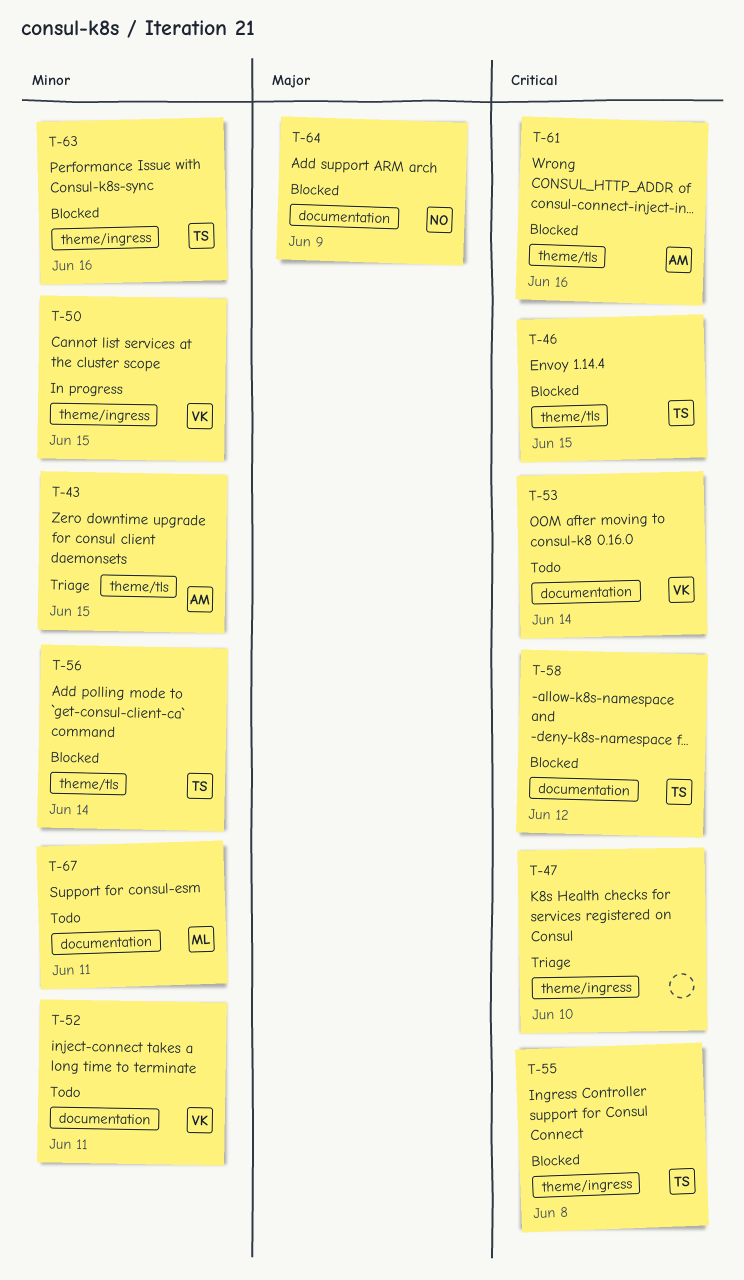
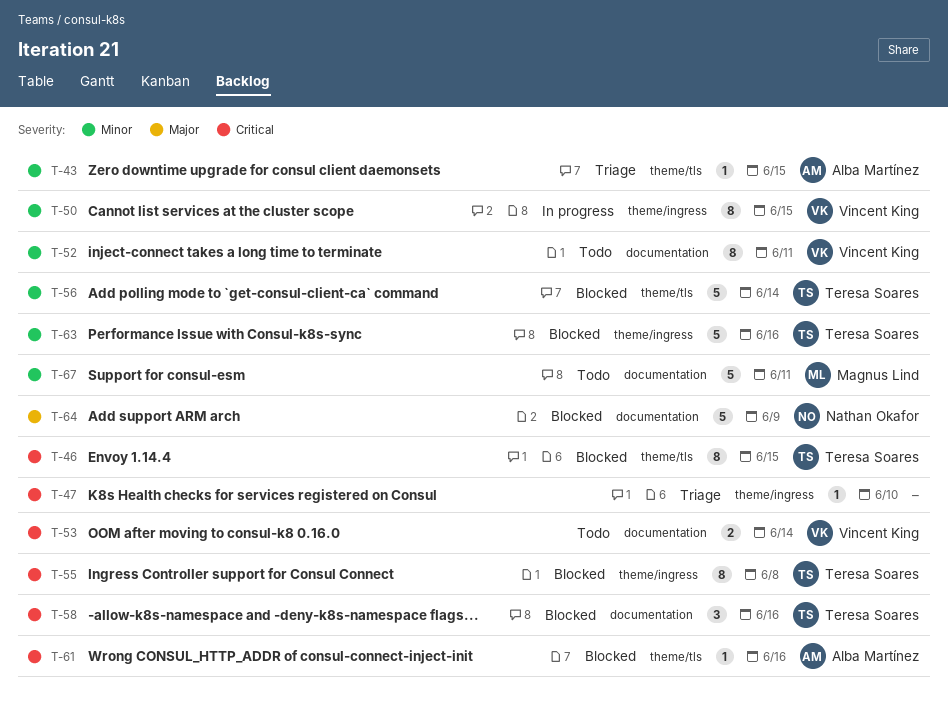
T-58, due: Jun 12 -> Jun 16

